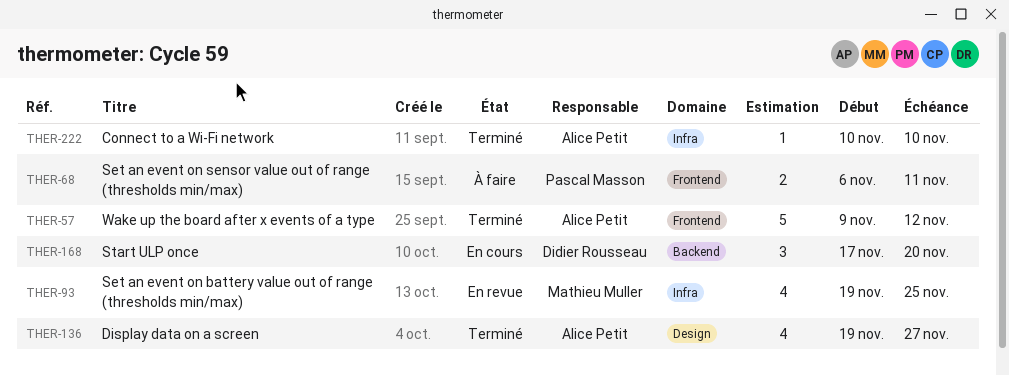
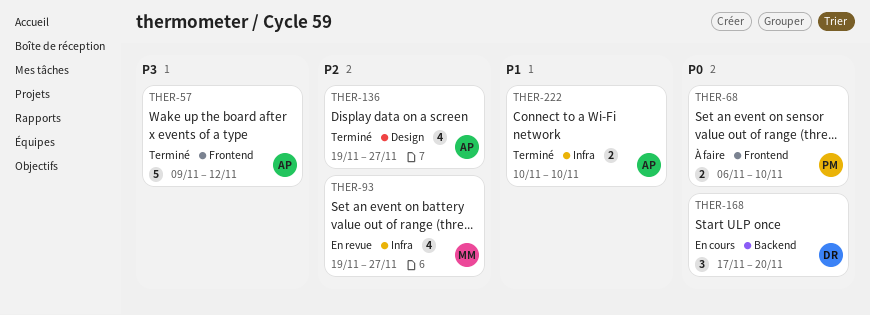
THER-68, due: Nov 11 -> Nov 10
THER-93, due: Nov 25 -> Nov 27
THER-222, estimate: 1 -> 2

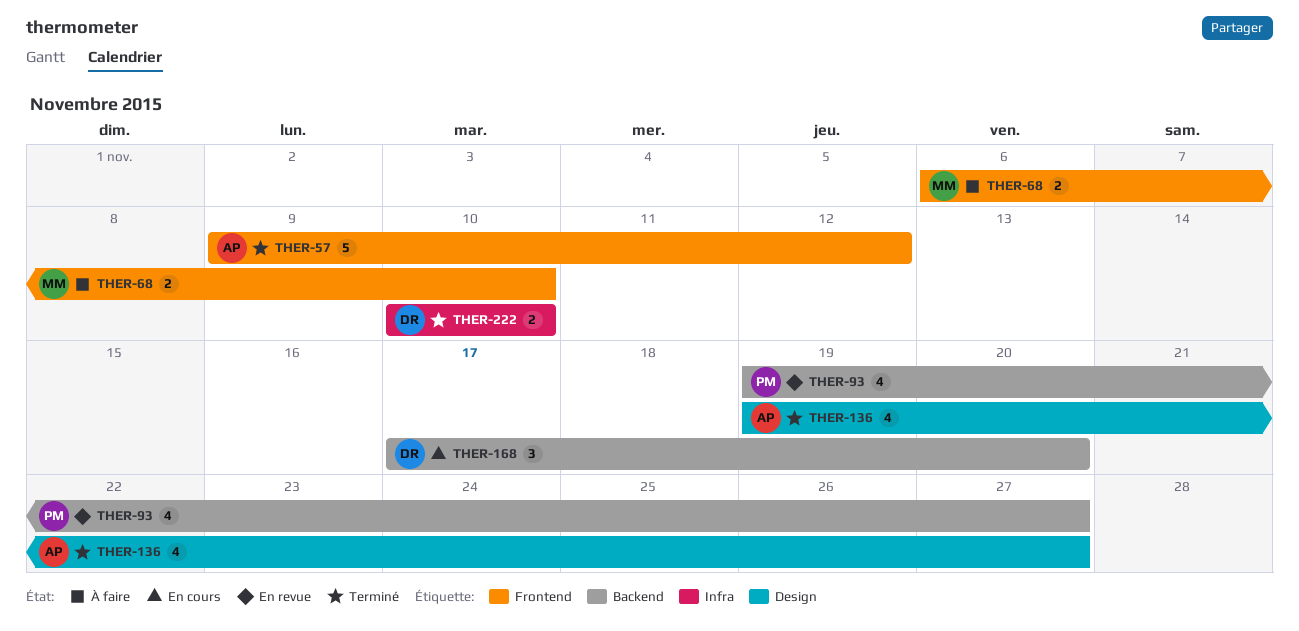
THER-68, owner: PM -> MM
THER-93, owner: MM -> PM
THER-93, label: Infra -> Backend
THER-222, owner: AP -> DR

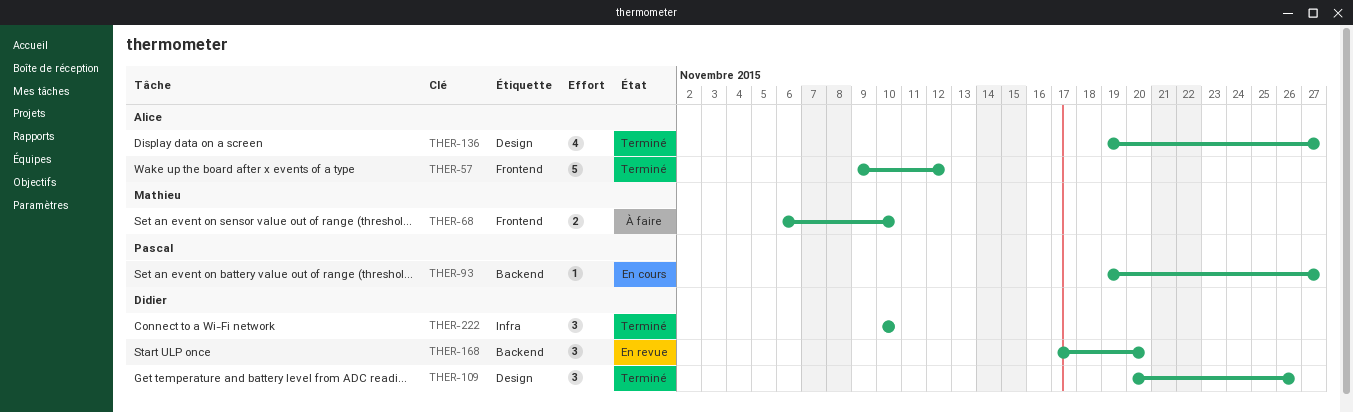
THER-93, status: En revue -> En cours
THER-93, estimate: 4 -> 1
THER-109: none -> present
THER-168, status: En cours -> En revue
THER-222, estimate: 2 -> 3

